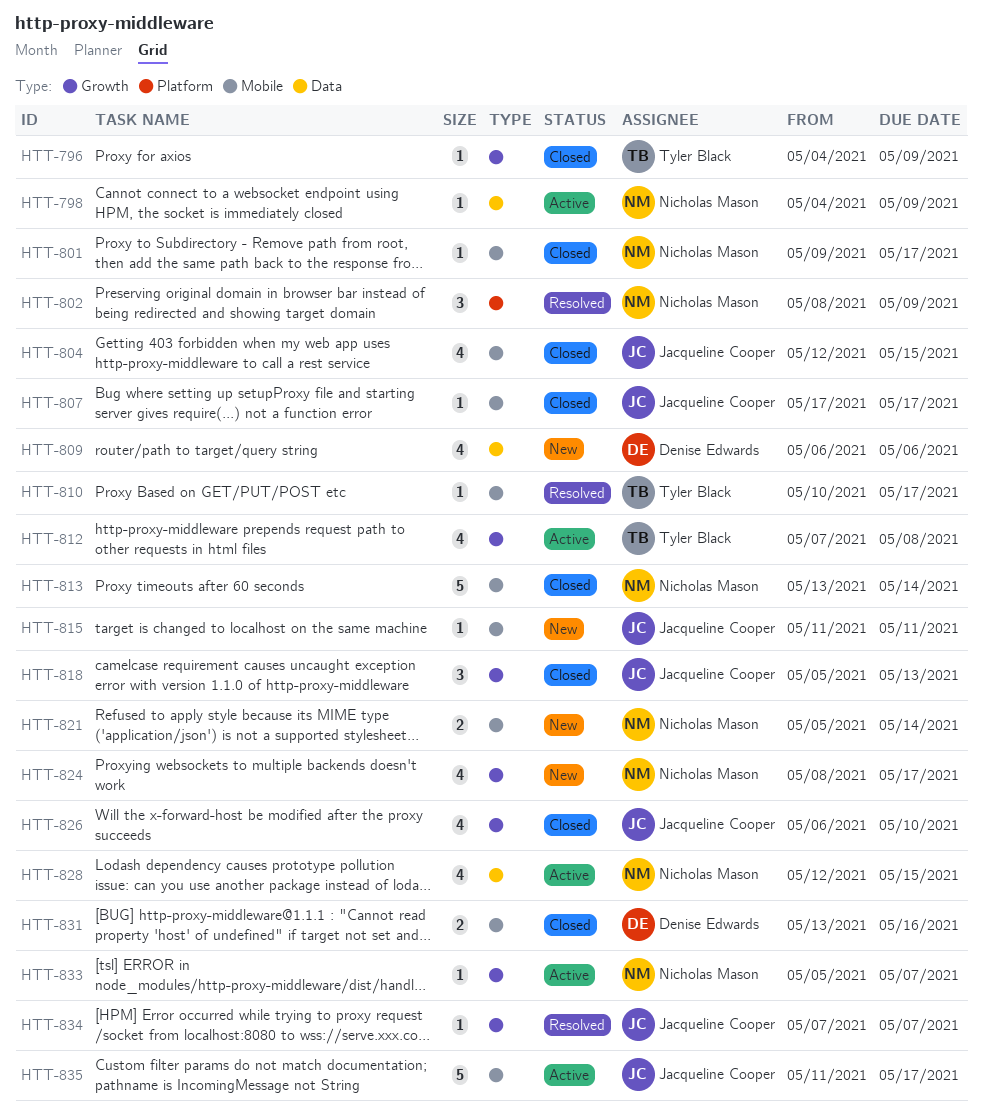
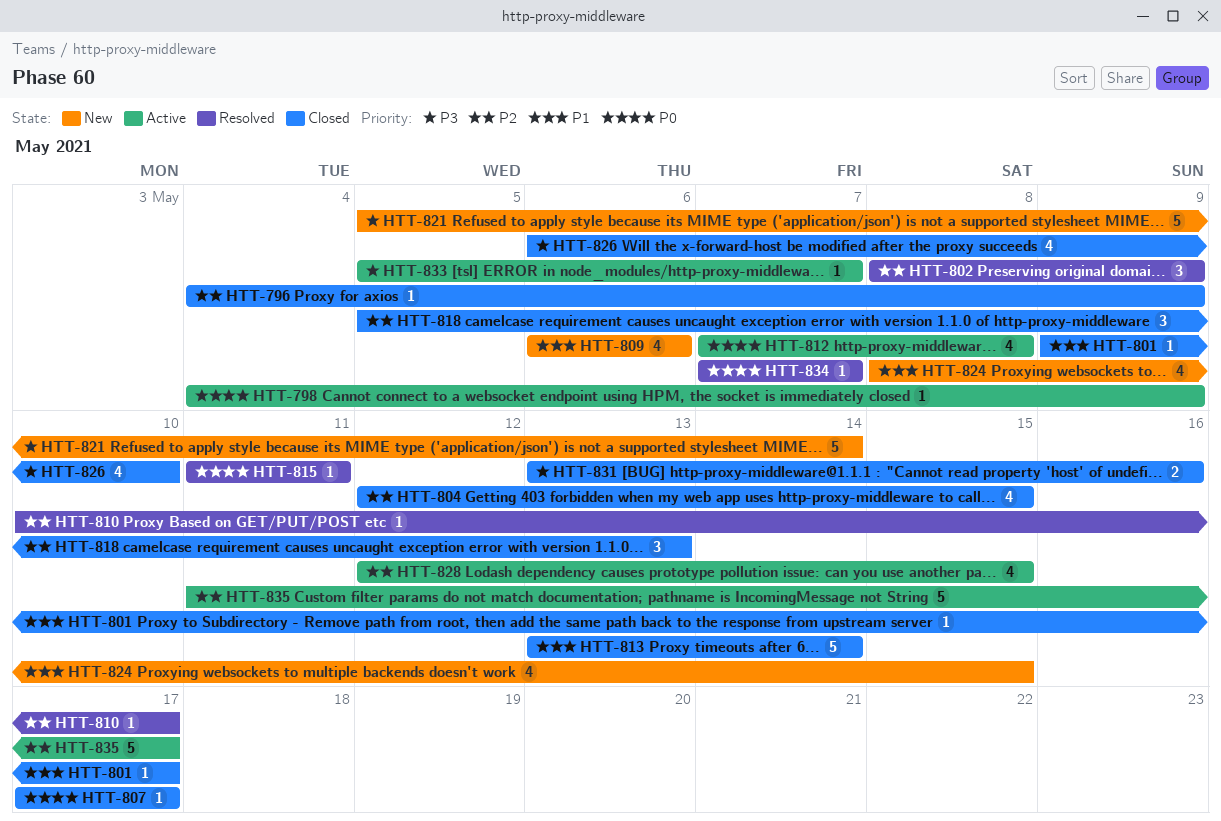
HTT-815, status: New -> Resolved
HTT-821, estimate: 2 -> 5
HTT-824, due: May 17 -> May 15

